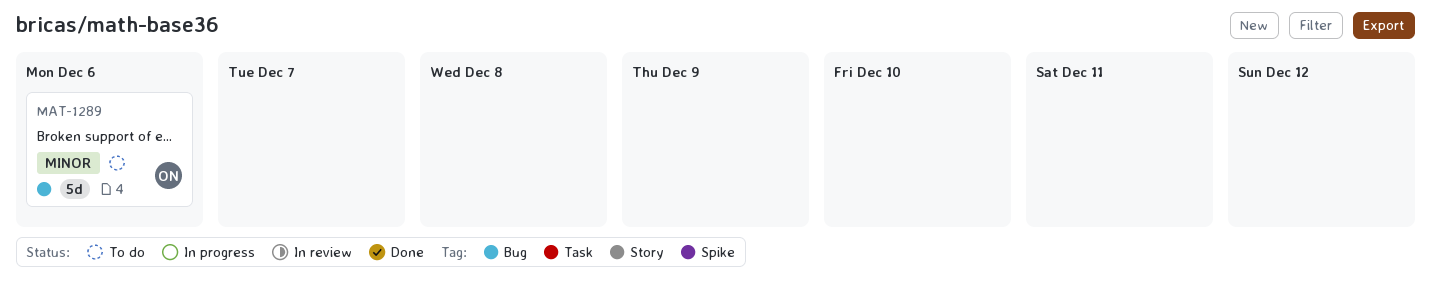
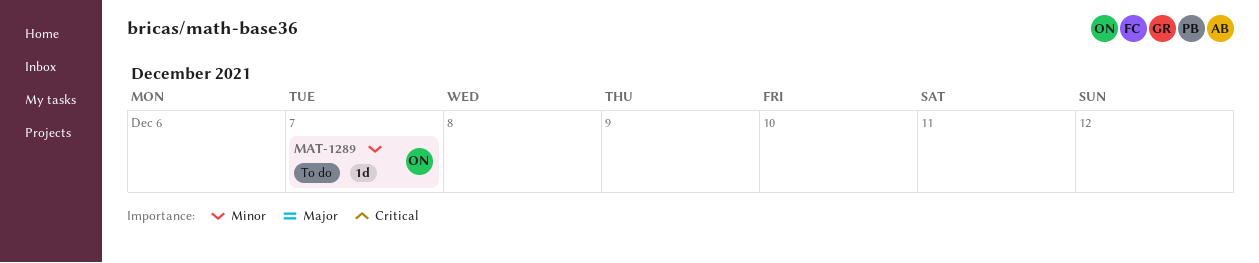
MAT-1289, estimate: 5d -> 1d
MAT-1289, due: Dec 6 -> Dec 7

